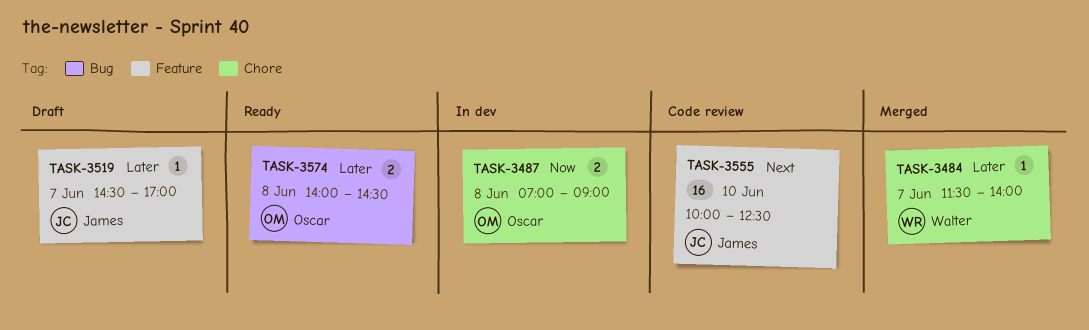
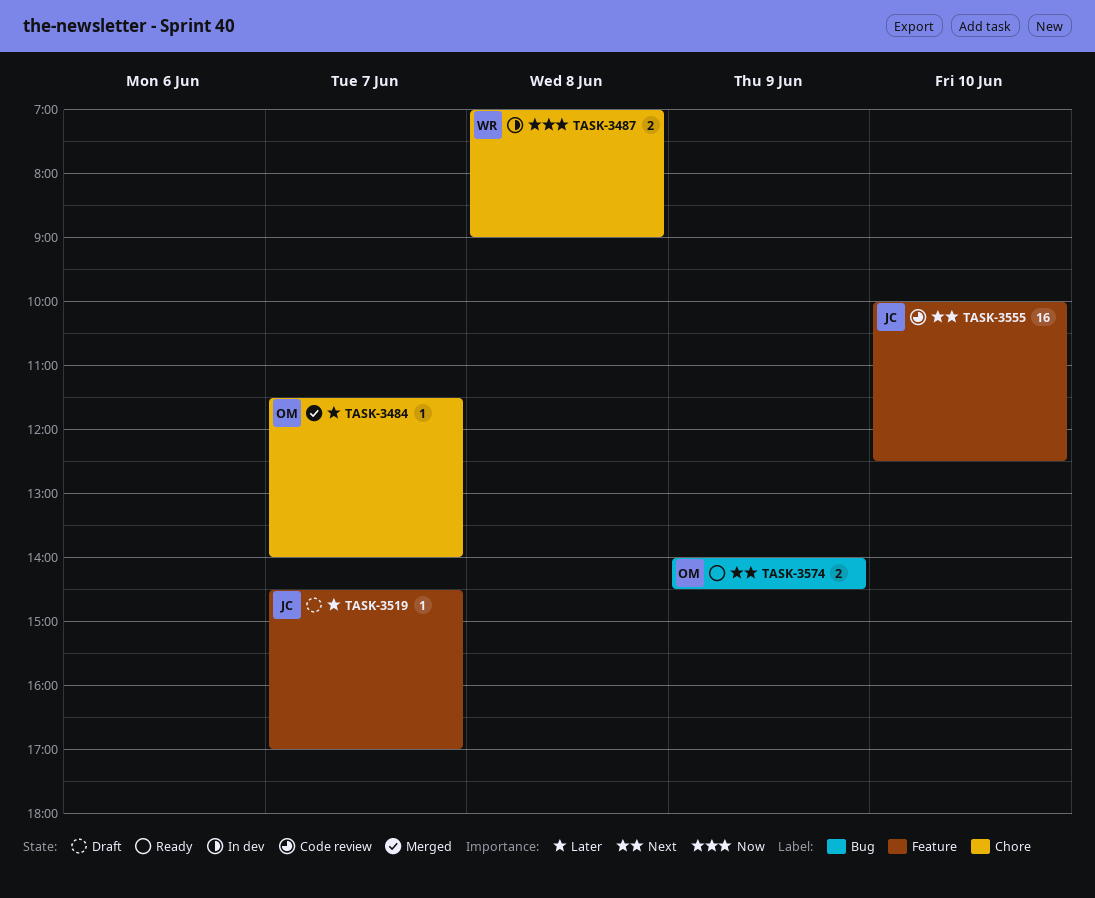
TASK-3484, owner: Walter -> Oscar
TASK-3487, owner: Oscar -> Walter
TASK-3574, priority: Later -> Next
TASK-3574, day: Jun 8 -> Jun 9

